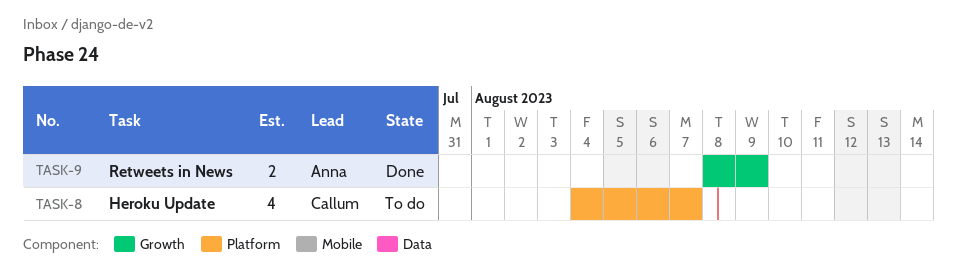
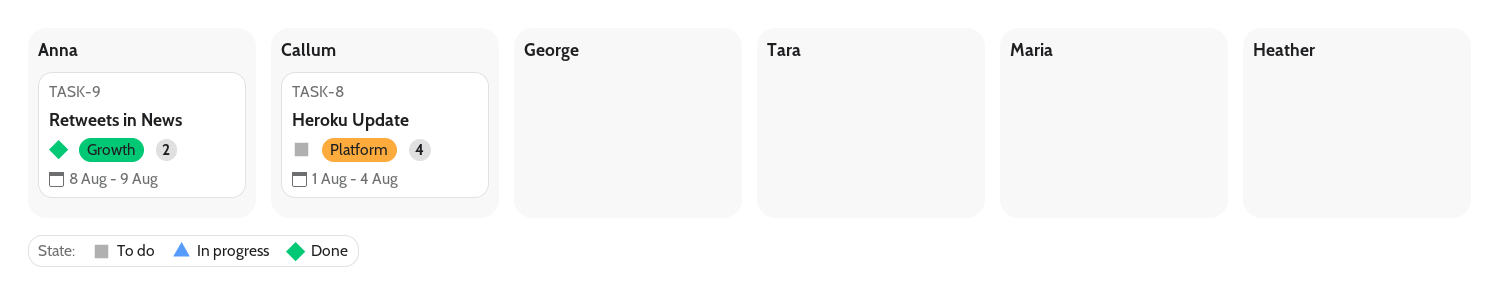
TASK-8, start: Aug 4 -> Aug 1
TASK-8, due: Aug 7 -> Aug 4

